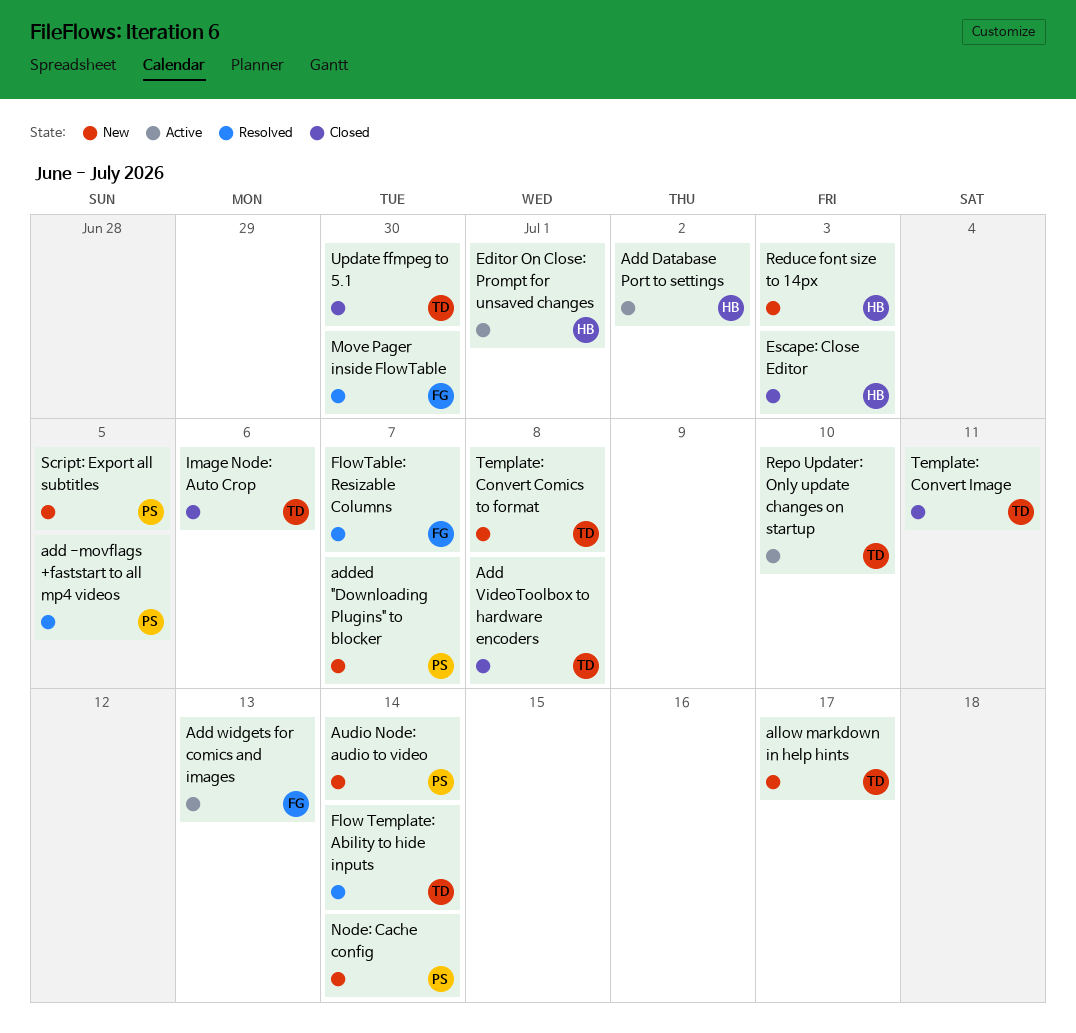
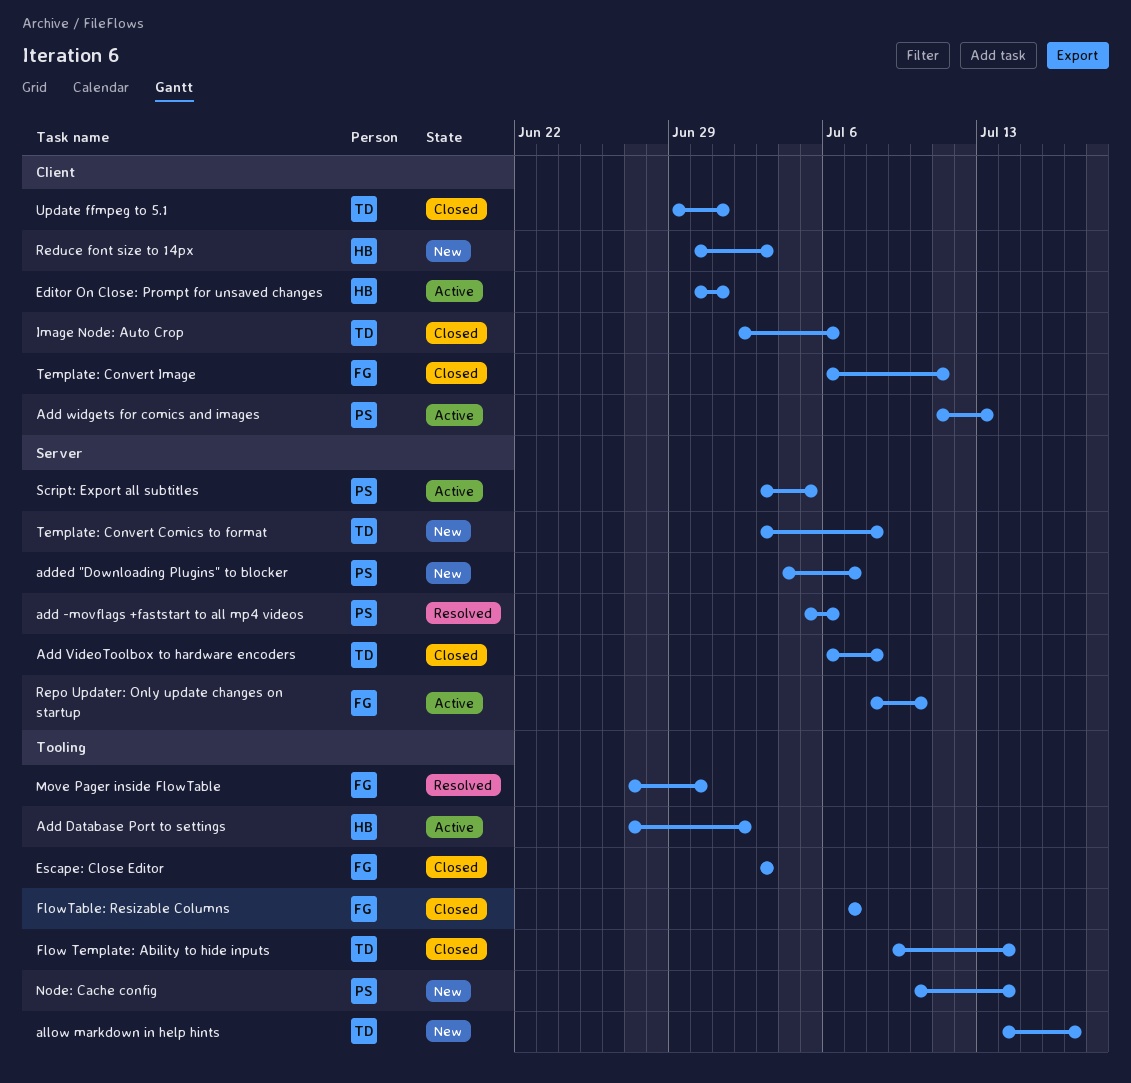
add -movflags +faststart to all mp4 videos, due: Jul 5 -> Jul 6
Add widgets for comics and images, owner: FG -> PS
Audio Node: audio to video: present -> none
Escape: Close Editor, owner: HB -> FG
Flow Template: Ability to hide inputs, status: Resolved -> Closed
FlowTable: Resizable Columns, status: Resolved -> Closed
Repo Updater: Only update changes on startup, owner: TD -> FG
Script: Export all subtitles, status: New -> Active
Template: Convert Image, owner: TD -> FG
Update ffmpeg to 5.1, due: Jun 30 -> Jul 1

